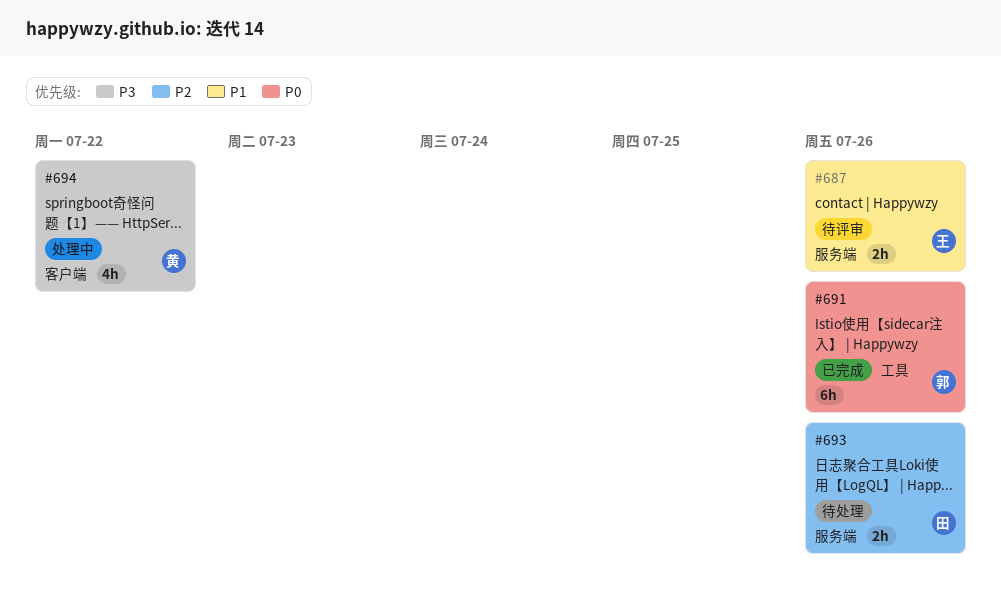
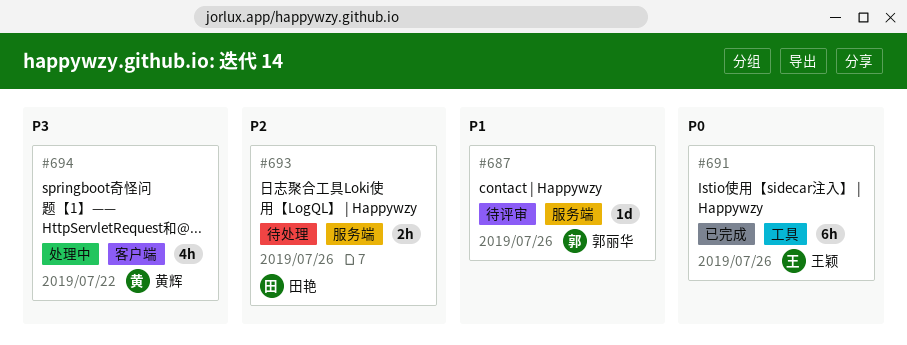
#687, owner: 王颖 -> 郭丽华
#687, estimate: 2h -> 1d
#691, owner: 郭丽华 -> 王颖

